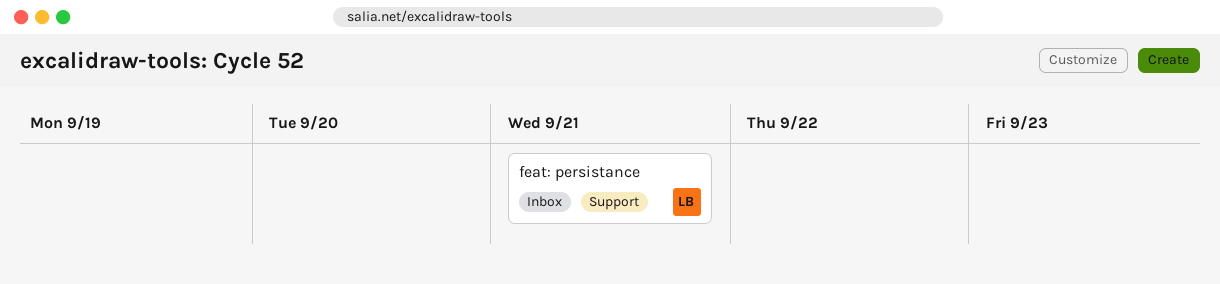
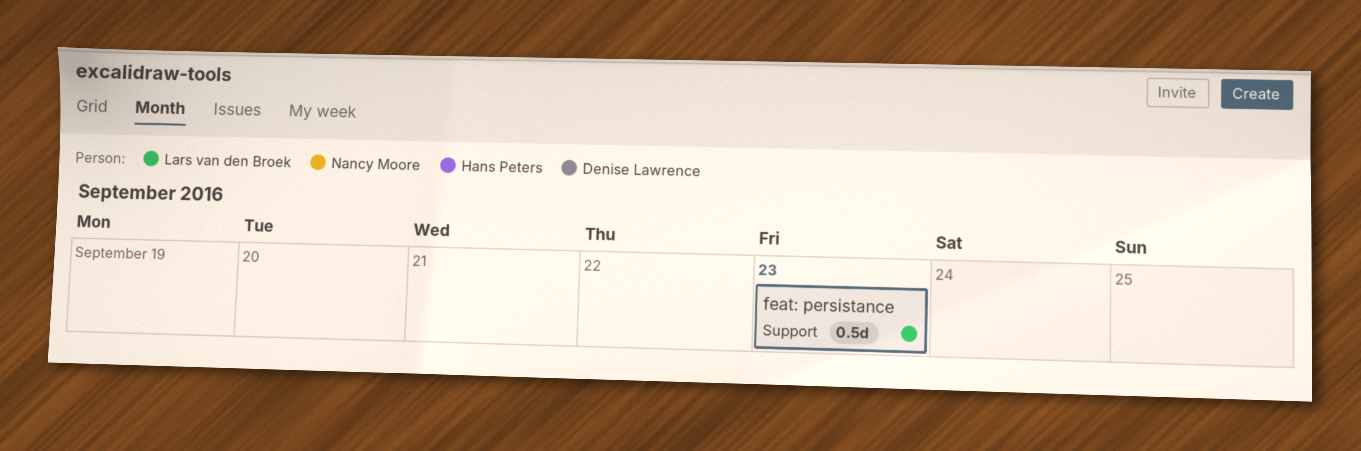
feat: persistance, due: Sep 21 -> Sep 23

